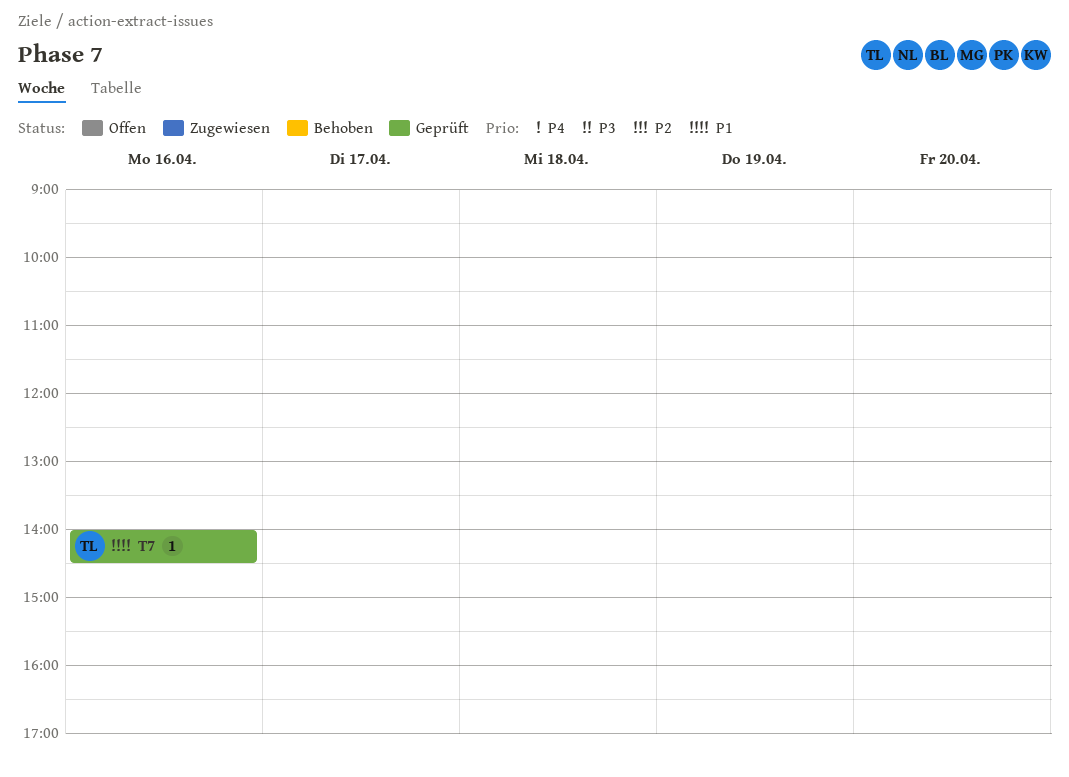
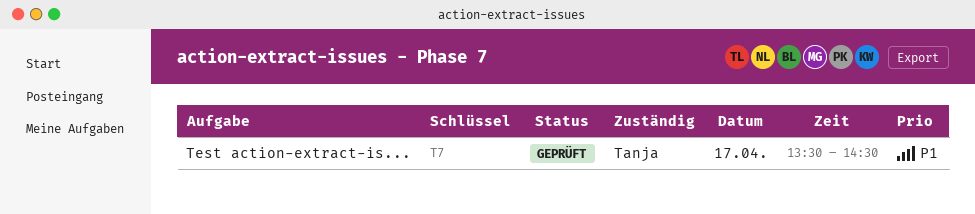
T7, day: Apr 16 -> Apr 17
T7, begins: 14:00 -> 13:30

